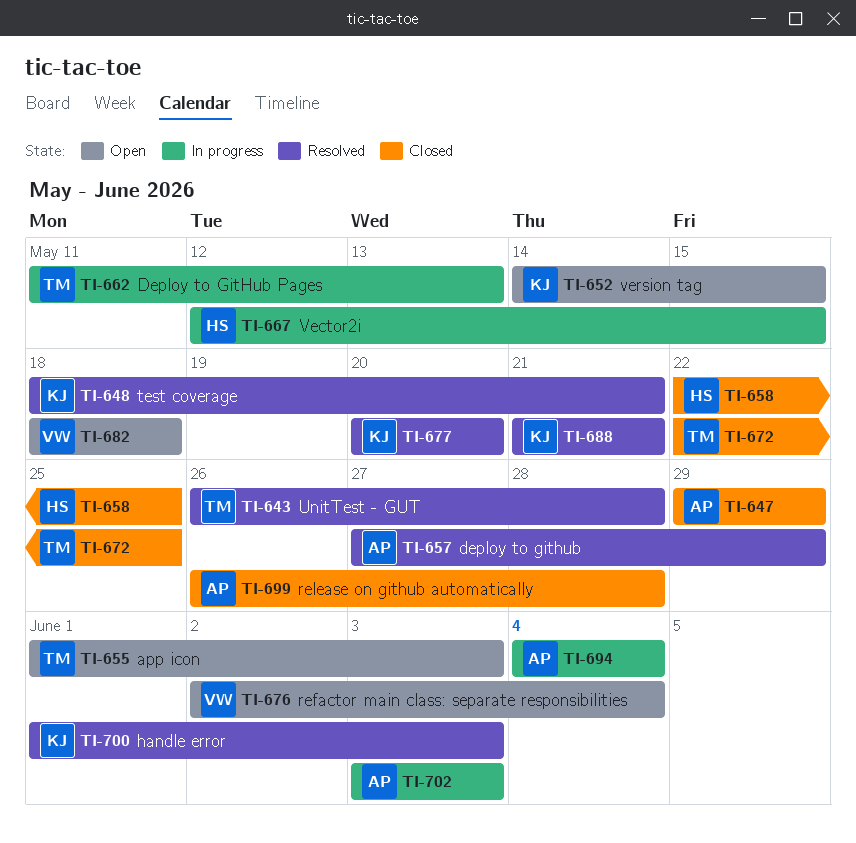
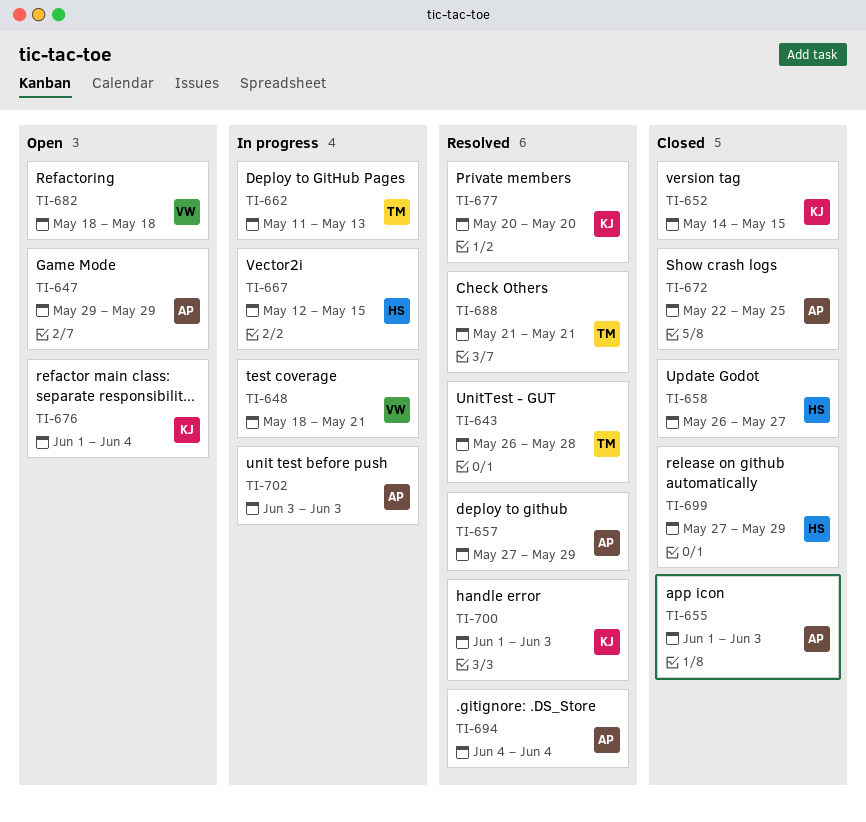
TI-647, status: Closed -> Open
TI-648, status: Resolved -> In progress
TI-648, owner: KJ -> VW
TI-652, status: Open -> Closed
TI-655, status: Open -> Closed
TI-655, owner: TM -> AP
TI-658, start: May 22 -> May 26
TI-658, due: May 25 -> May 27
TI-672, owner: TM -> AP
TI-676, owner: VW -> KJ
TI-676, start: Jun 2 -> Jun 1
TI-688, owner: KJ -> TM
TI-694, status: In progress -> Resolved
TI-699, owner: AP -> HS
TI-699, start: May 26 -> May 27
TI-699, due: May 28 -> May 29

